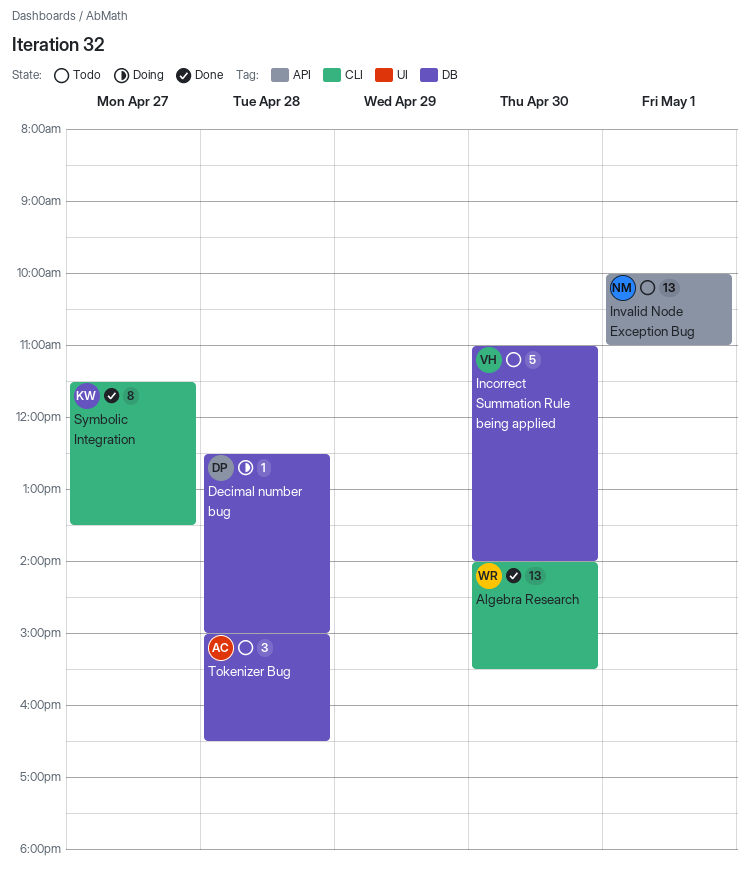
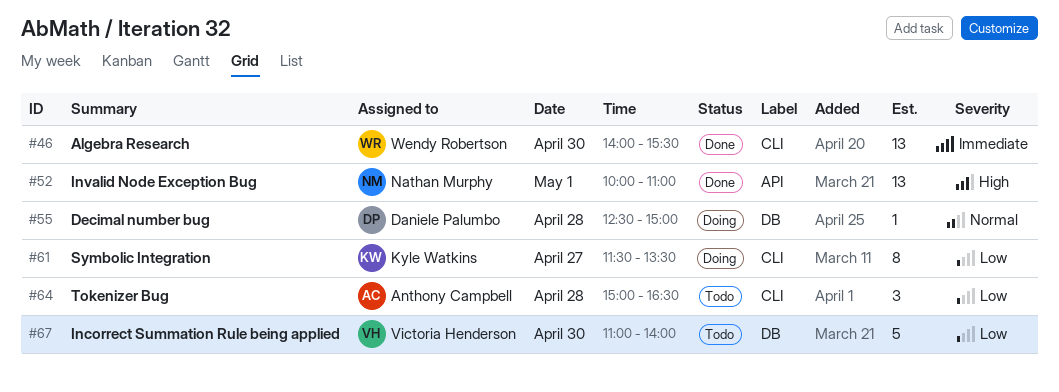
Invalid Node Exception Bug, status: Todo -> Done
Symbolic Integration, status: Done -> Doing
Tokenizer Bug, label: DB -> CLI

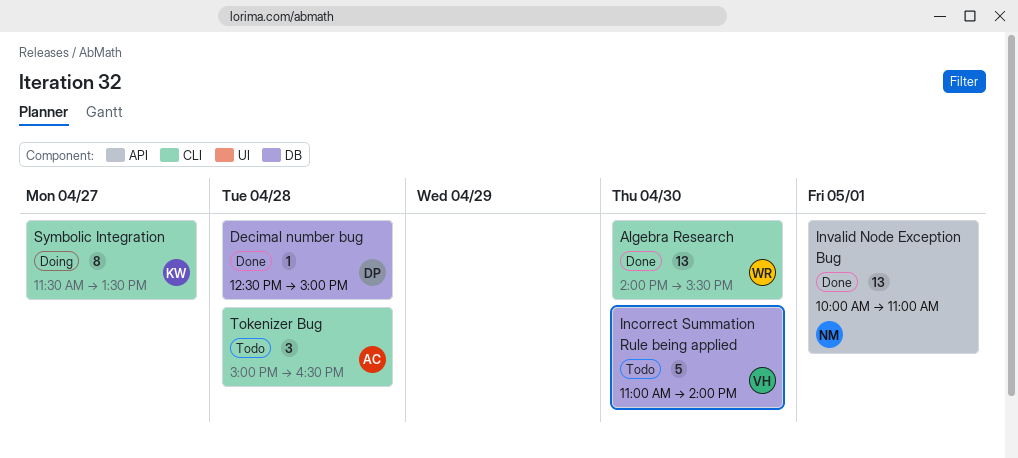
Decimal number bug, status: Doing -> Done

